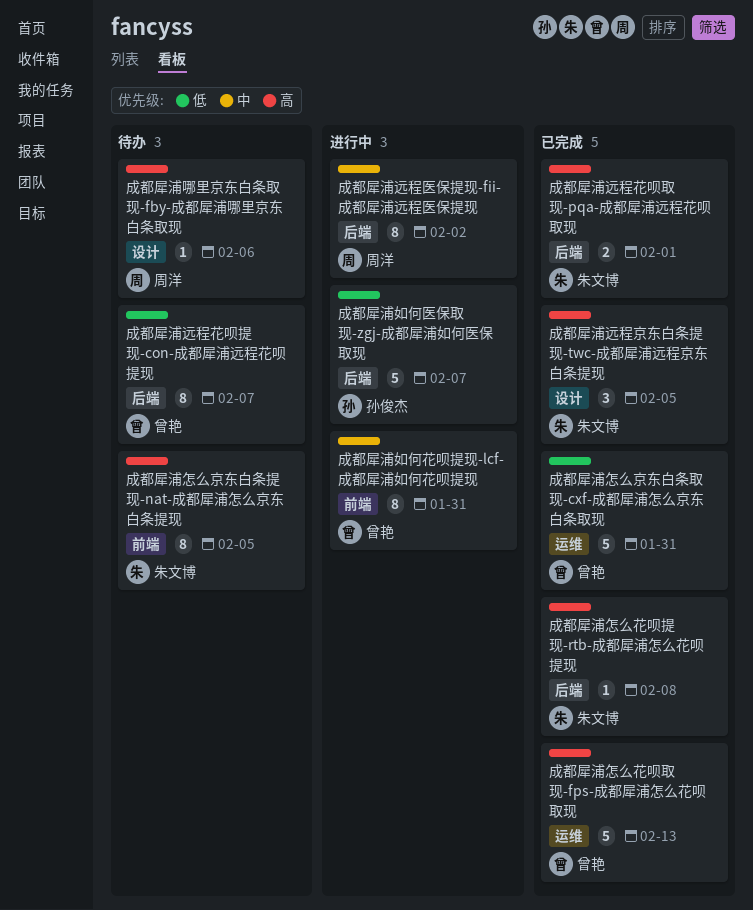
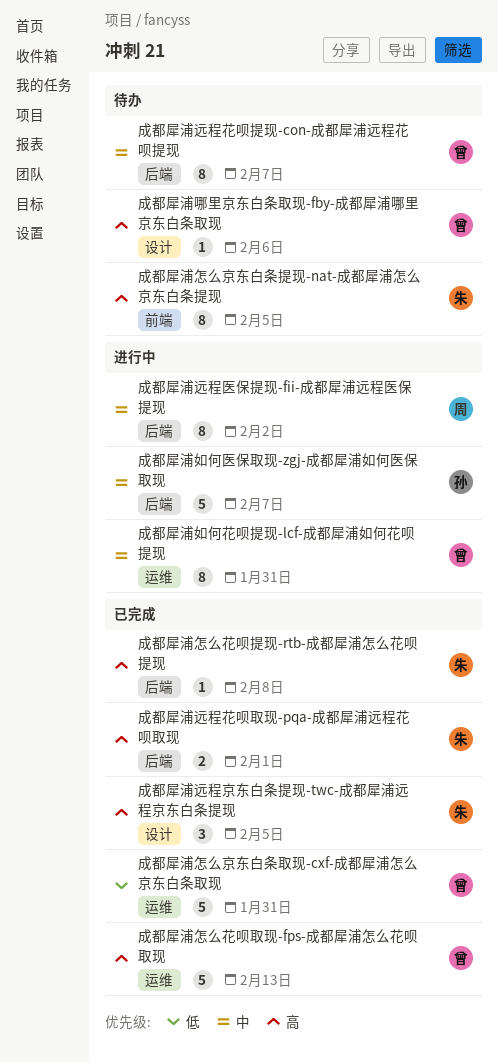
成都犀浦哪里京东白条取现-fby-成都犀浦哪里京东白条取现, owner: 周洋 -> 曾艳
成都犀浦如何医保取现-zgj-成都犀浦如何医保取现, priority: 低 -> 中
成都犀浦如何花呗提现-lcf-成都犀浦如何花呗提现, label: 前端 -> 运维
成都犀浦远程花呗提现-con-成都犀浦远程花呗提现, priority: 低 -> 中

